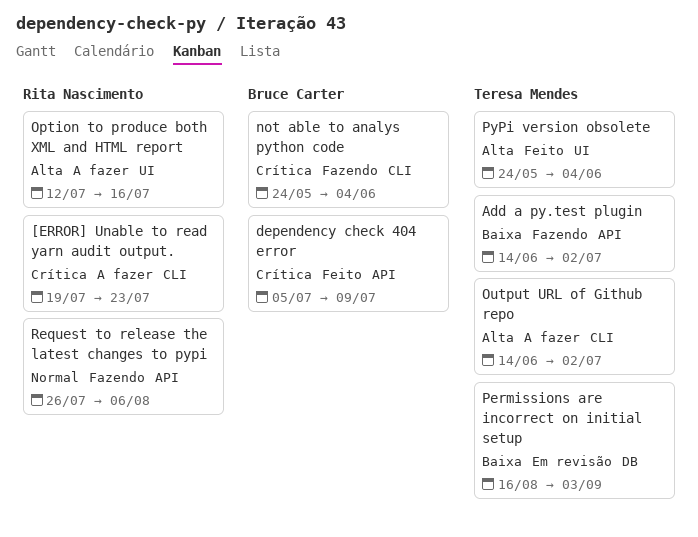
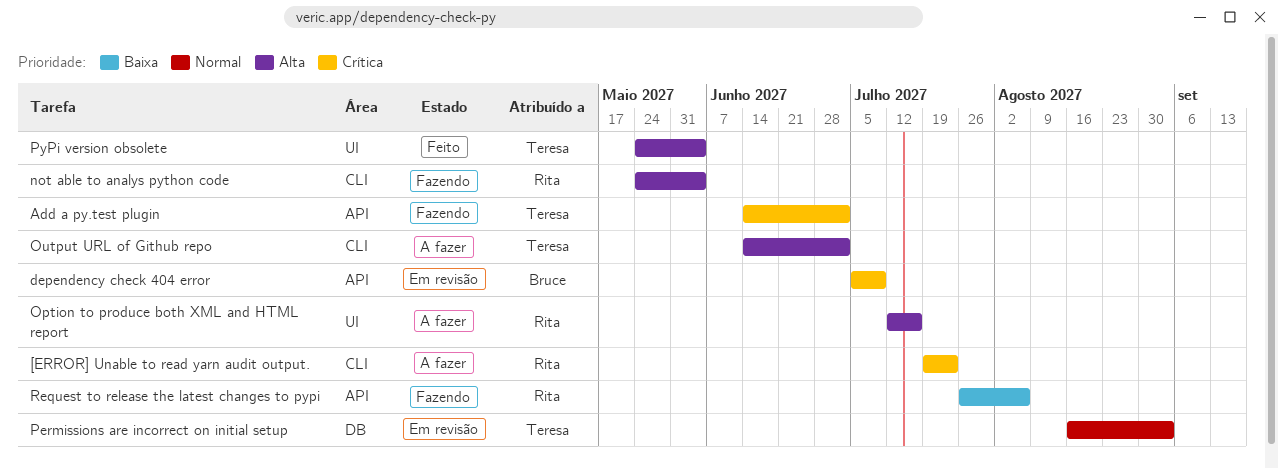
Add a py.test plugin, priority: Baixa -> Crítica
dependency check 404 error, status: Feito -> Em revisão
not able to analys python code, owner: Bruce Carter -> Rita Nascimento
not able to analys python code, priority: Crítica -> Alta
Permissions are incorrect on initial setup, priority: Baixa -> Normal
Request to release the latest changes to pypi, priority: Normal -> Baixa

